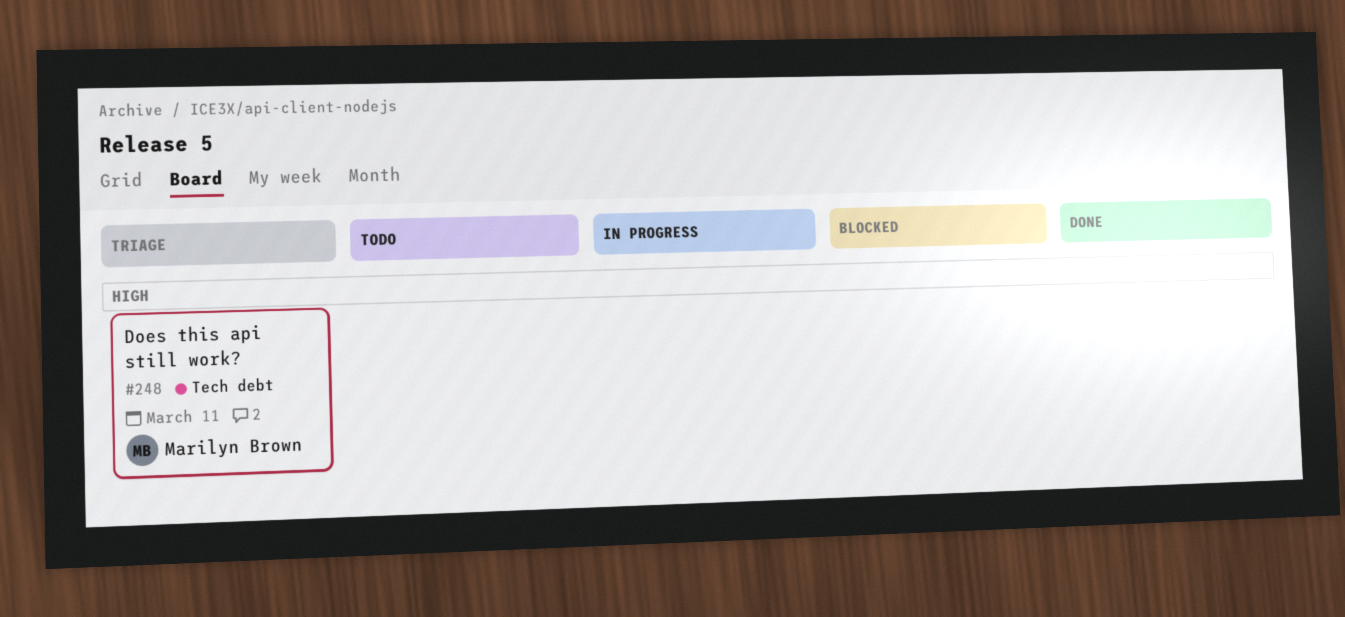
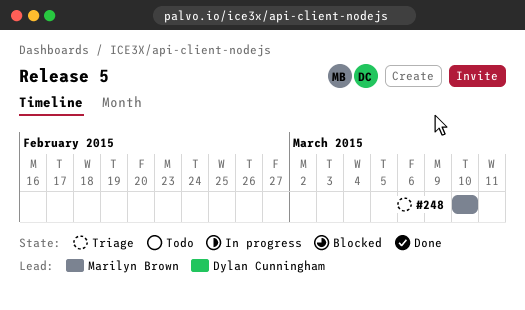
#248, due: Mar 11 -> Mar 10

